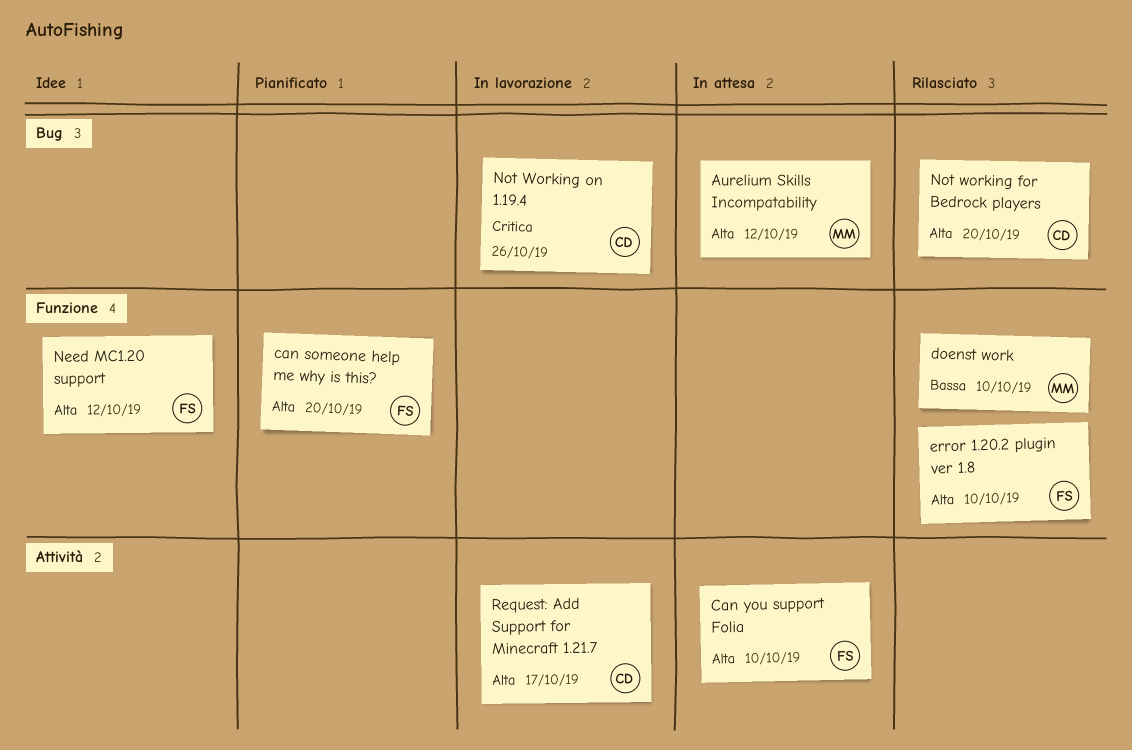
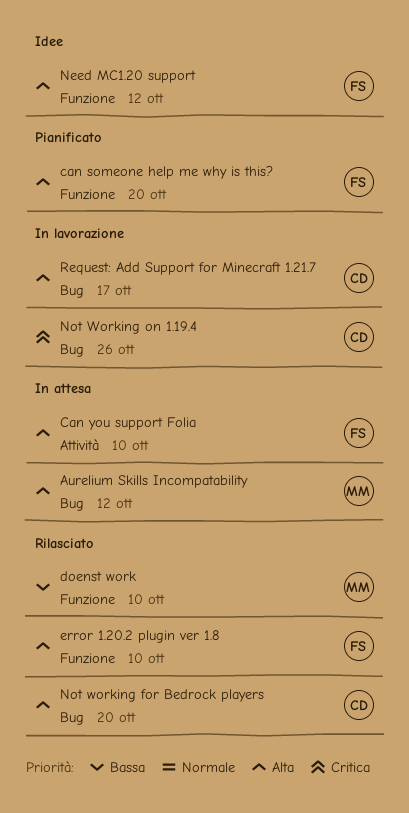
Request: Add Support for Minecraft 1.21.7, label: Attività -> Bug

